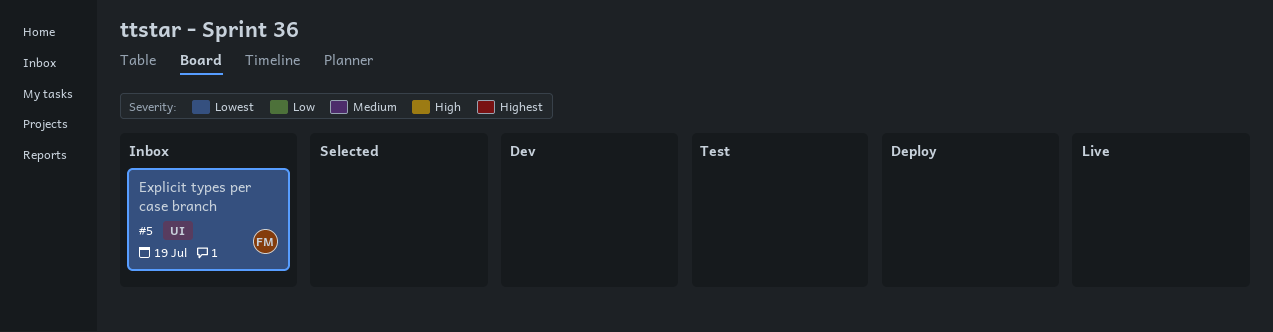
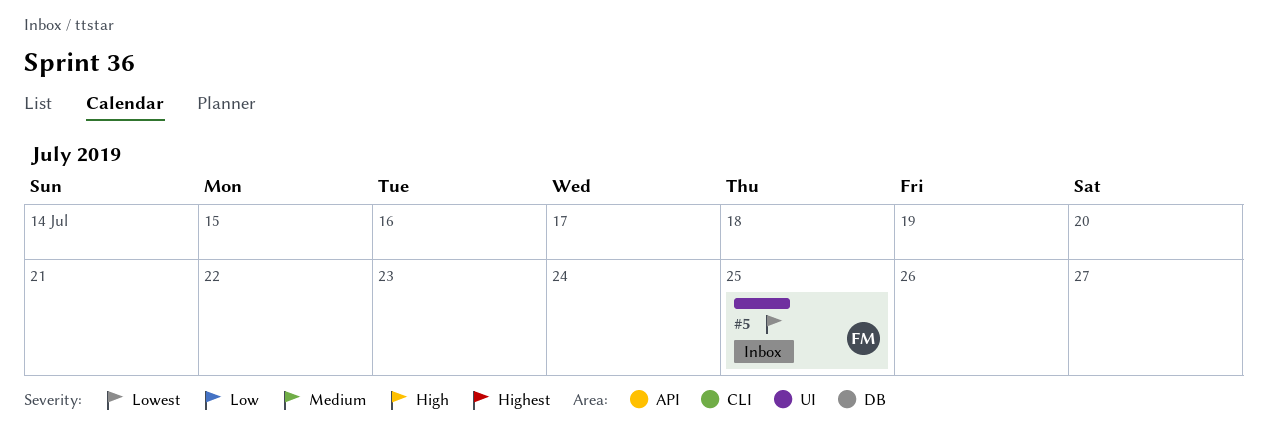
#5, due: Jul 19 -> Jul 25

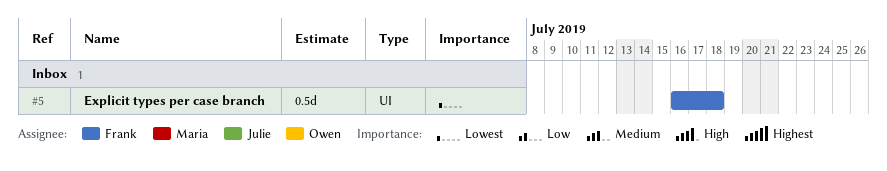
#5, due: Jul 25 -> Jul 18

